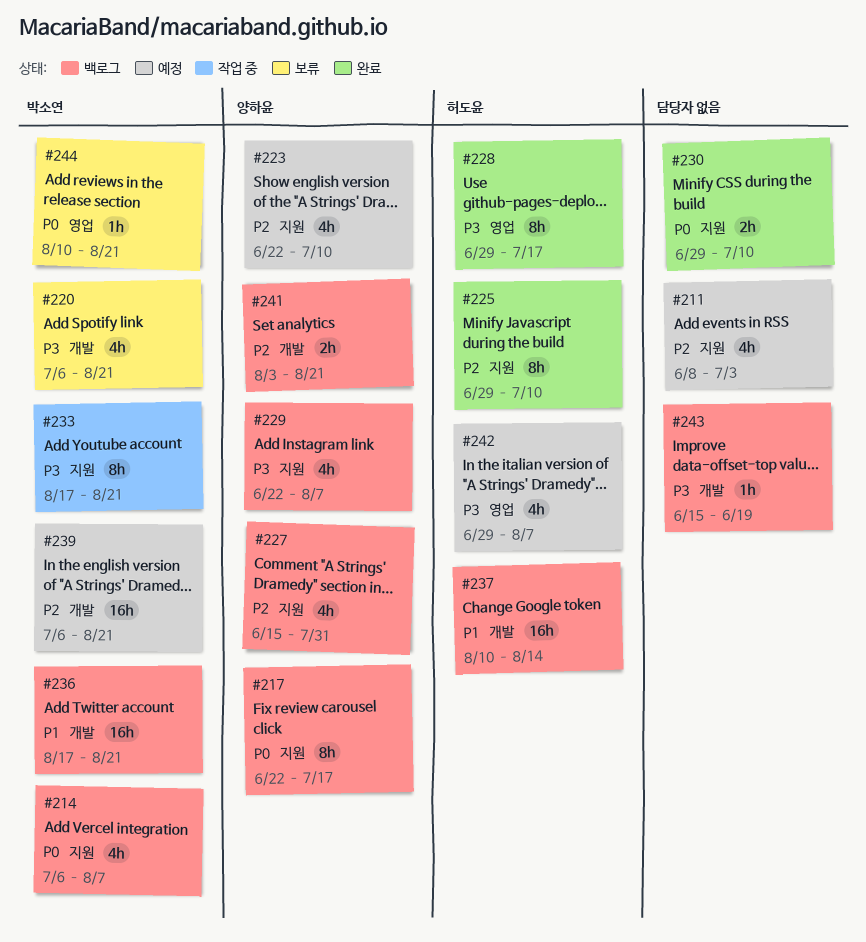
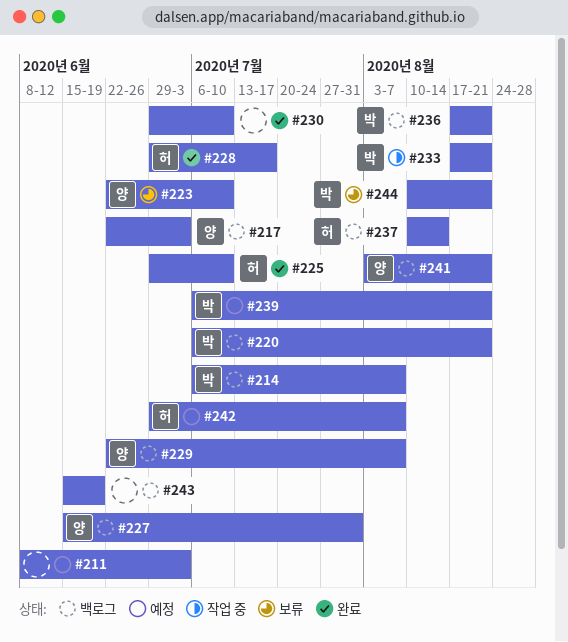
#217, due: Jul 17 -> Jul 3
#220, status: 보류 -> 백로그
#223, status: 예정 -> 보류

